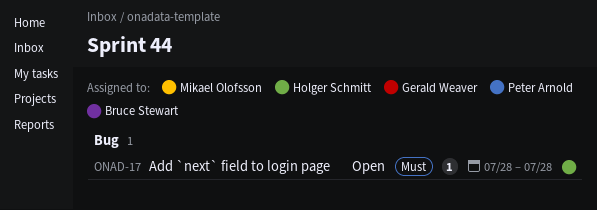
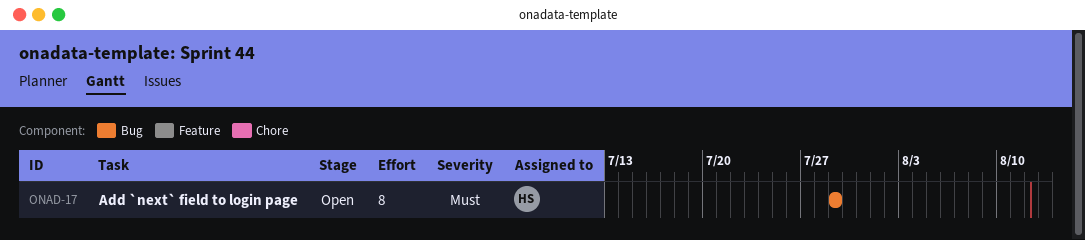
ONAD-17, estimate: 1 -> 8
ONAD-17, start: Jul 28 -> Jul 29
ONAD-17, due: Jul 28 -> Jul 29

